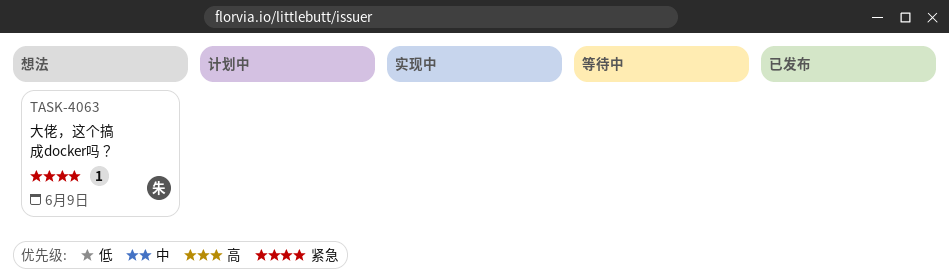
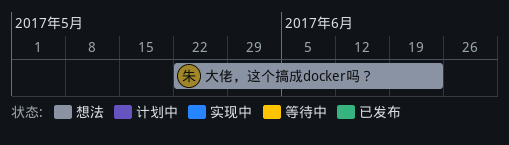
大佬，这个搞成docker吗？, due: Jun 9 -> Jun 23

